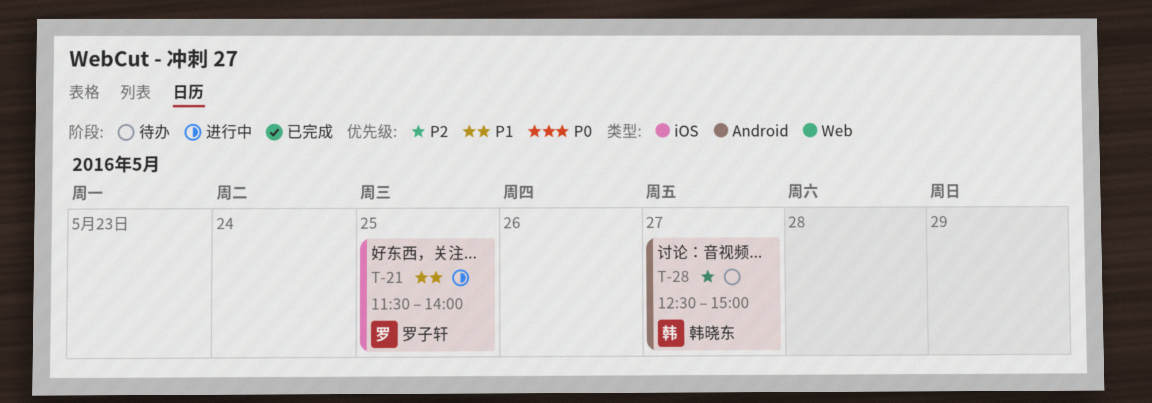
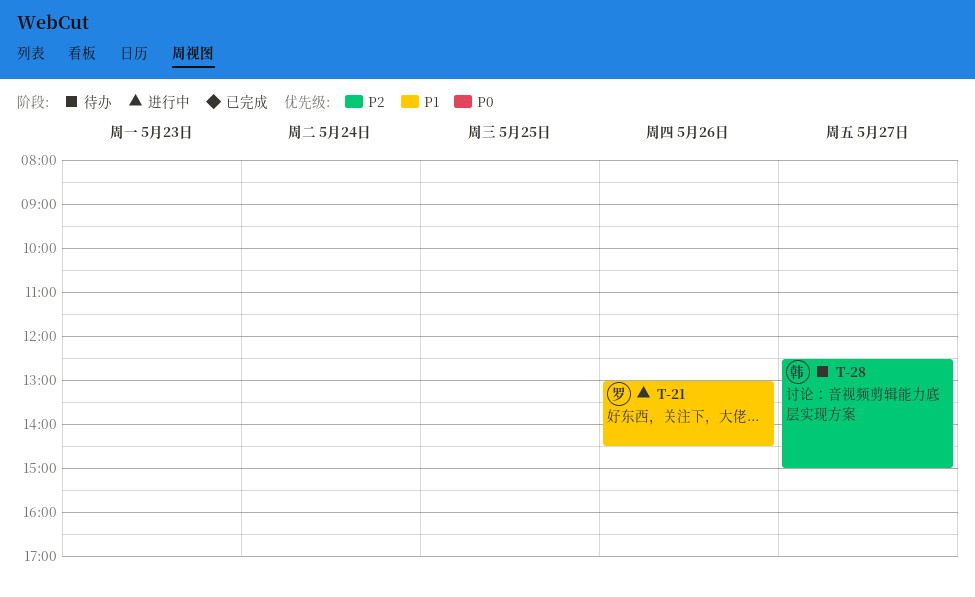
T-21, day: May 25 -> May 26
T-21, begins: 11:30 -> 13:00
T-21, ends: 14:00 -> 14:30

